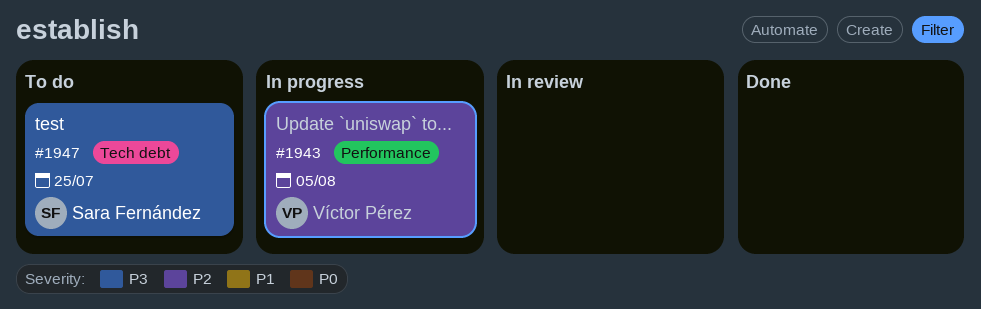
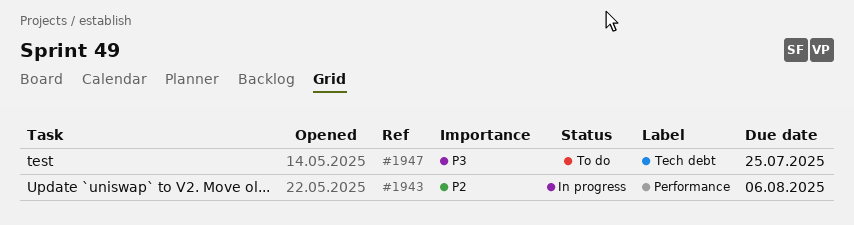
#1943, due: Aug 5 -> Aug 6

